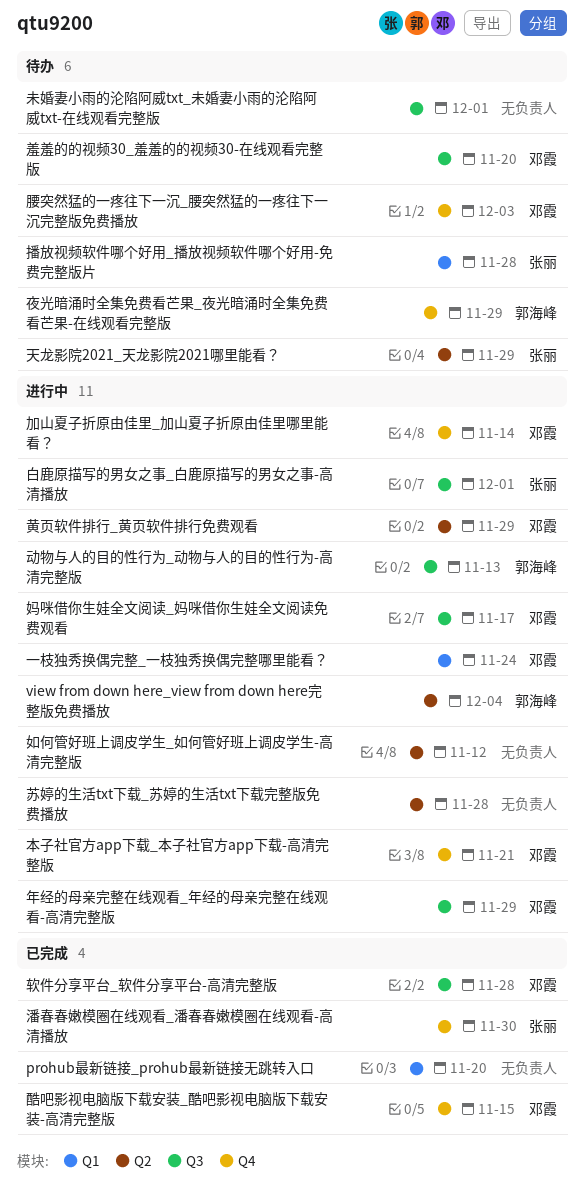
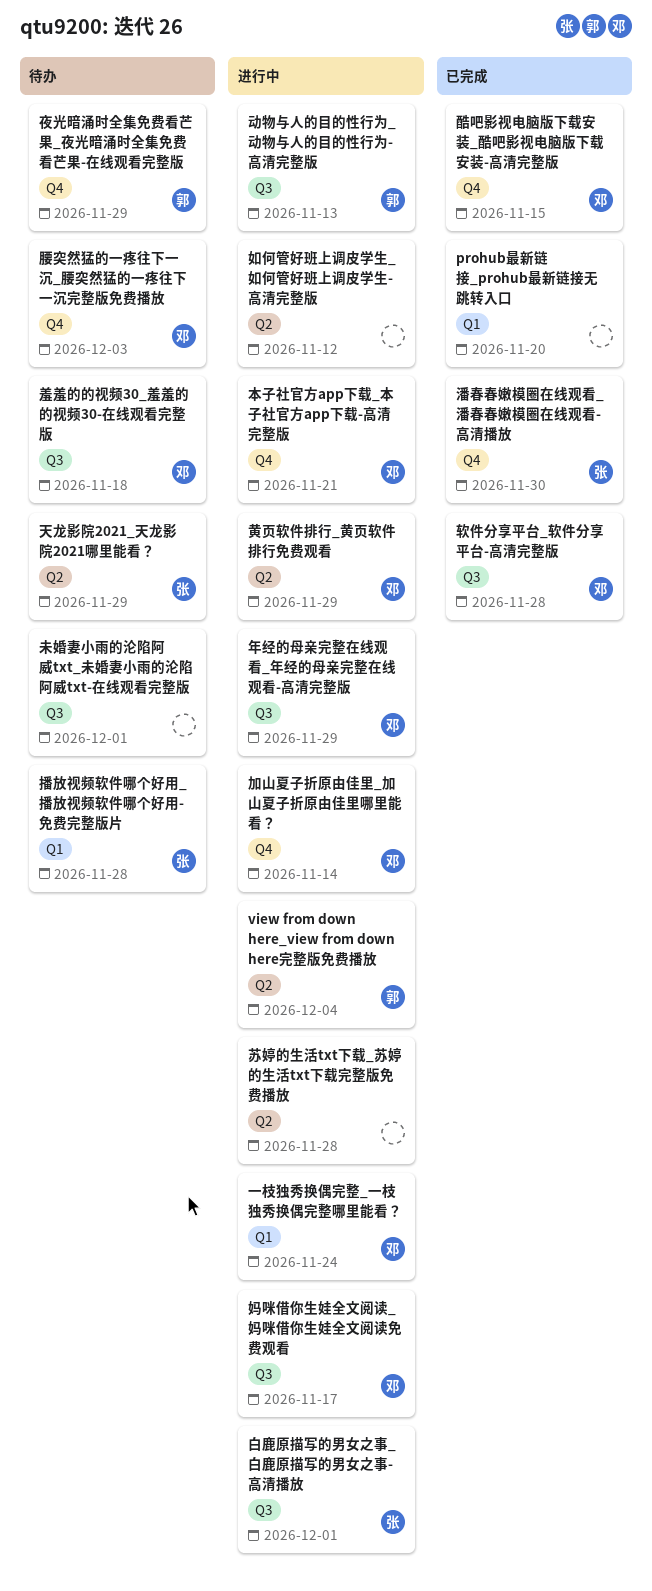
羞羞的的视频30_羞羞的的视频30-在线观看完整版, due: Nov 20 -> Nov 18

